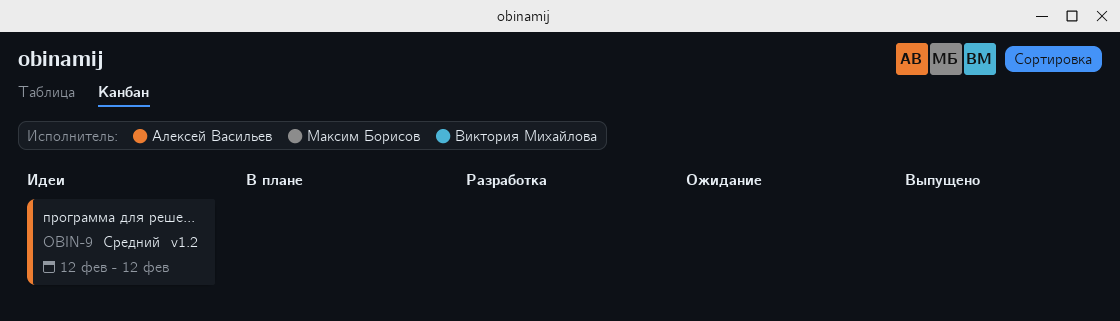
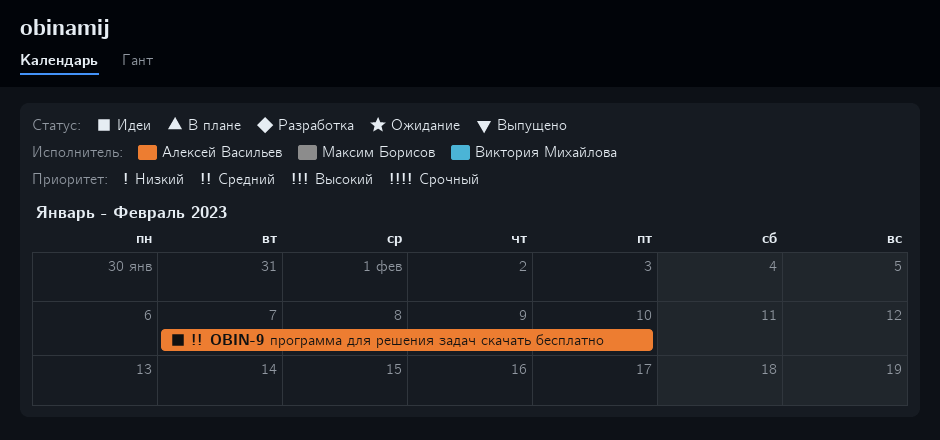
OBIN-9, start: Feb 12 -> Feb 7
OBIN-9, due: Feb 12 -> Feb 10

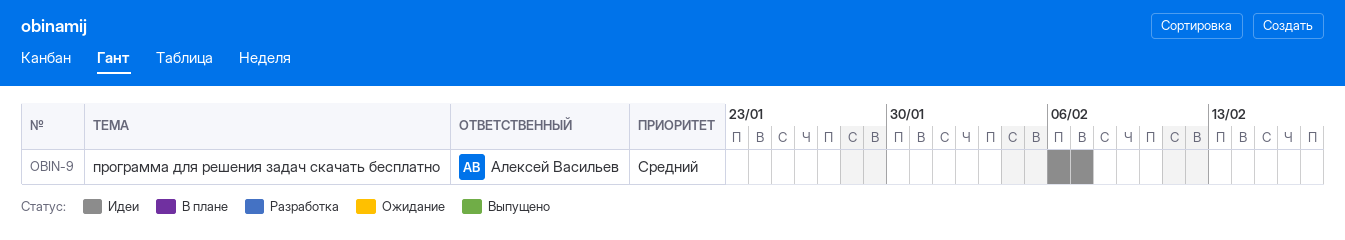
OBIN-9, start: Feb 7 -> Feb 6
OBIN-9, due: Feb 10 -> Feb 7

